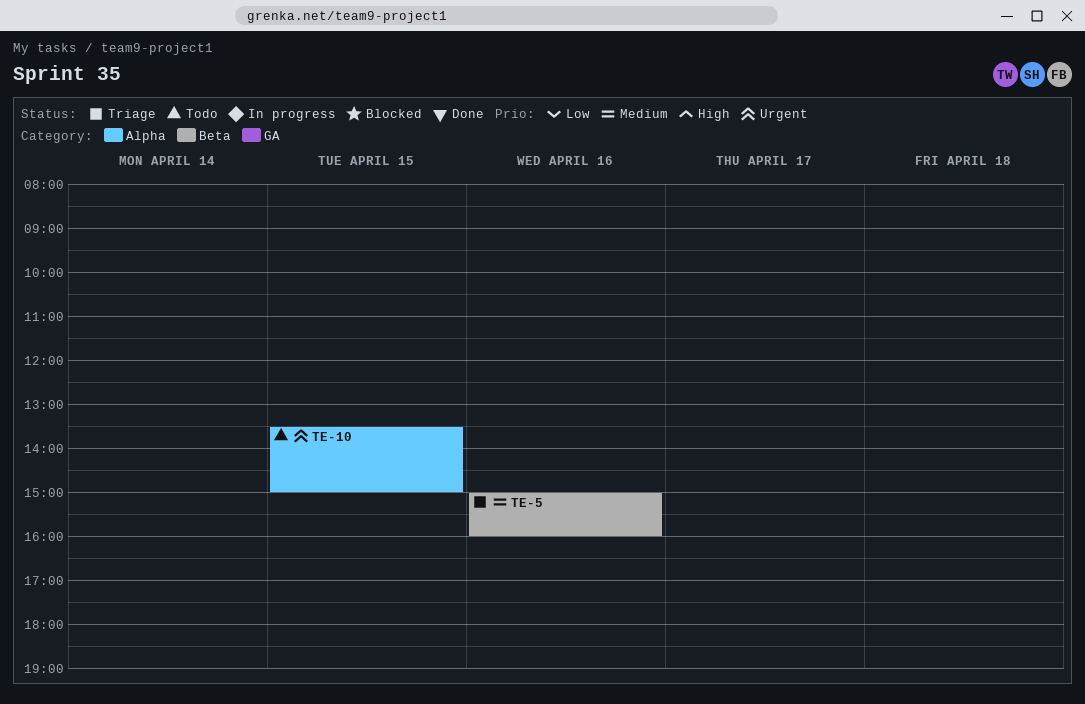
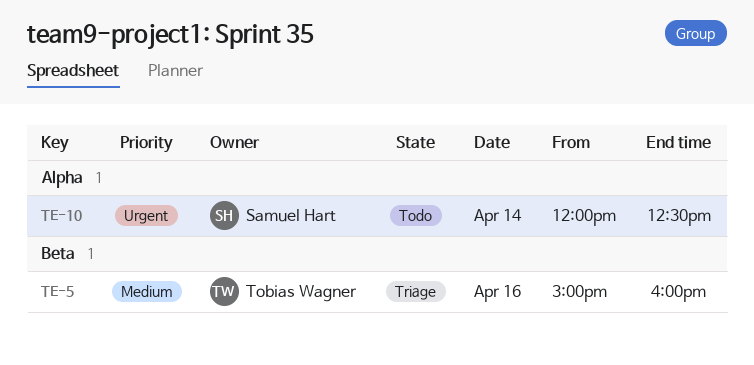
TE-10, day: Apr 15 -> Apr 14
TE-10, begins: 13:30 -> 12:00
TE-10, ends: 15:00 -> 12:30

